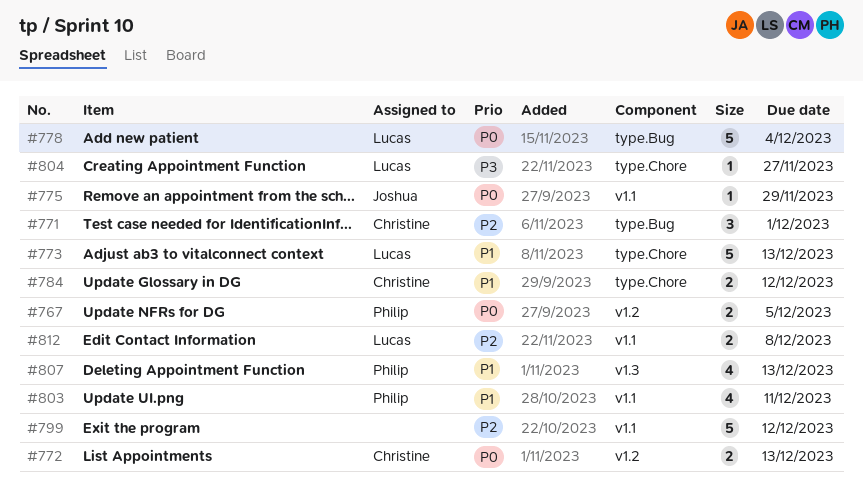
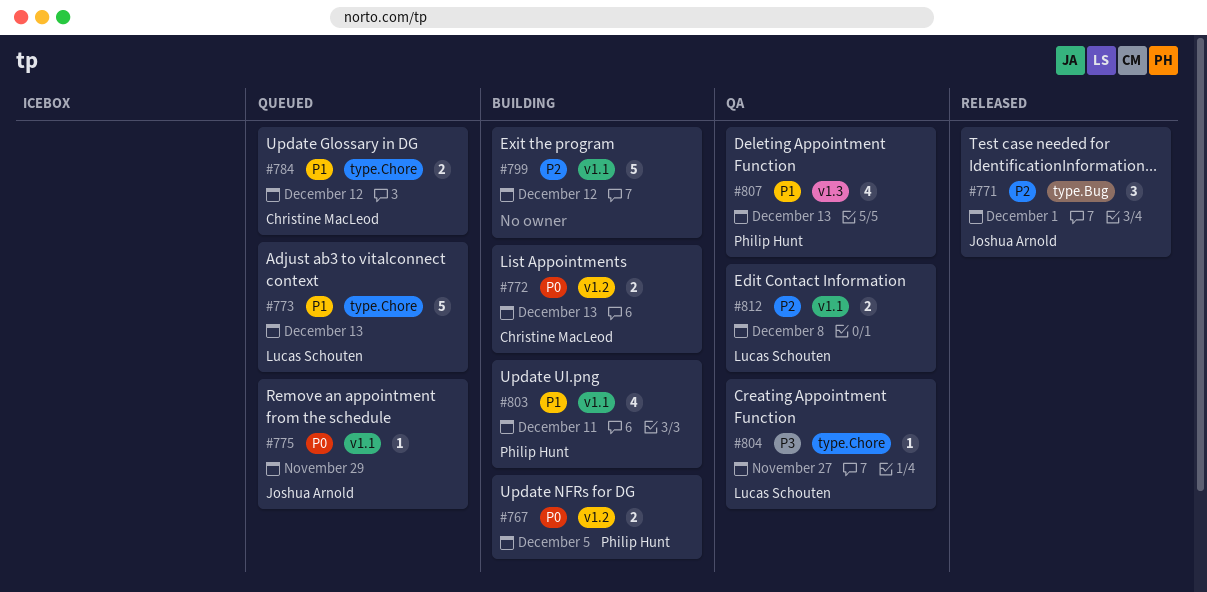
#771, owner: Christine MacLeod -> Joshua Arnold
#778: present -> none

